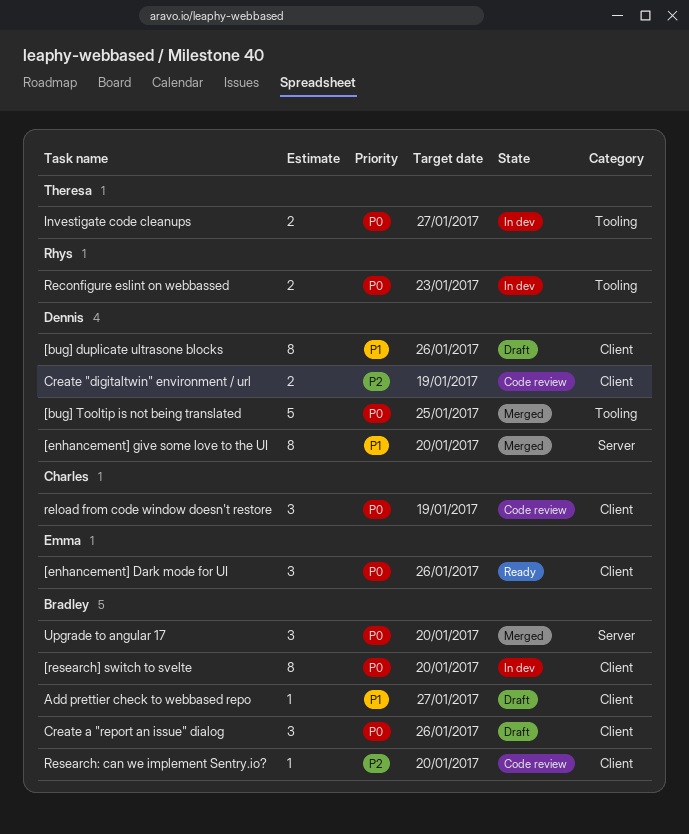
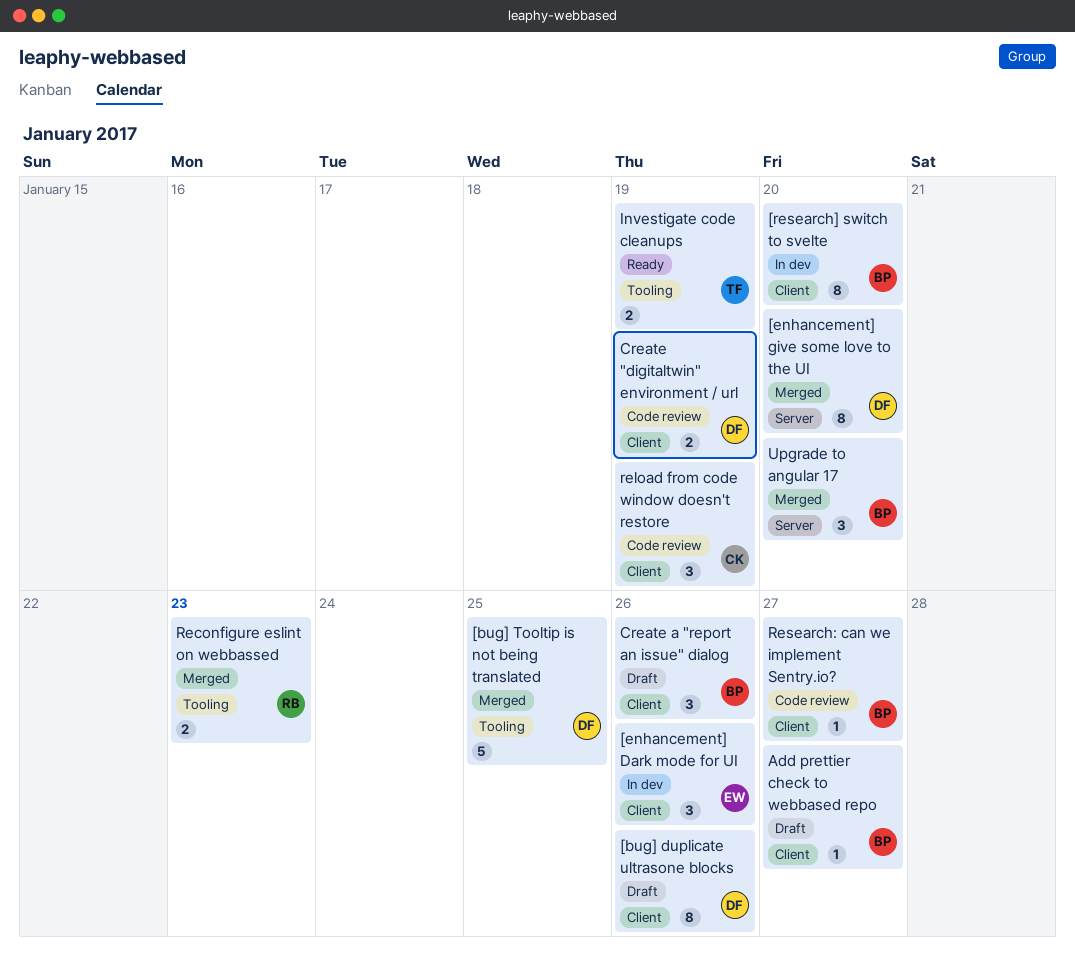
[enhancement] Dark mode for UI, status: Ready -> In dev
Investigate code cleanups, status: In dev -> Ready
Investigate code cleanups, due: Jan 27 -> Jan 19
Reconfigure eslint on webbassed, status: In dev -> Merged
Research: can we implement Sentry.io?, due: Jan 20 -> Jan 27

